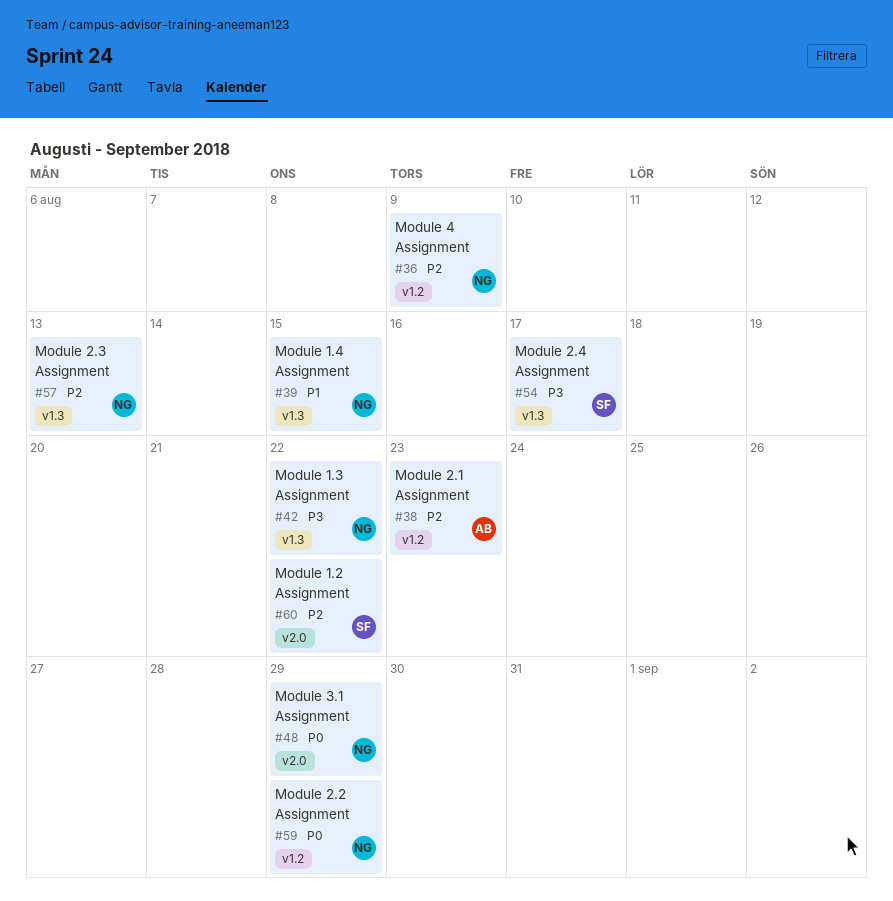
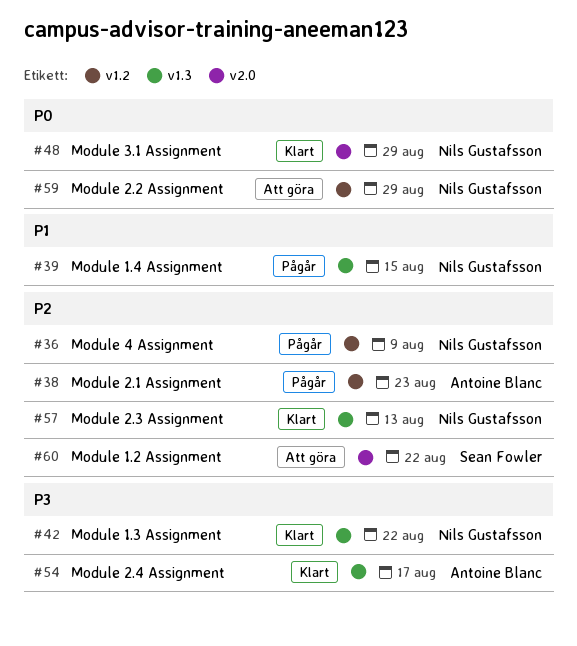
#54, owner: Sean Fowler -> Antoine Blanc

